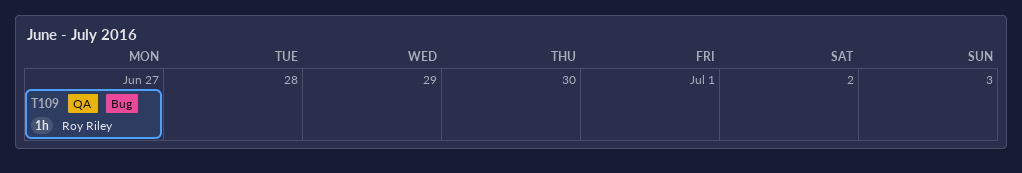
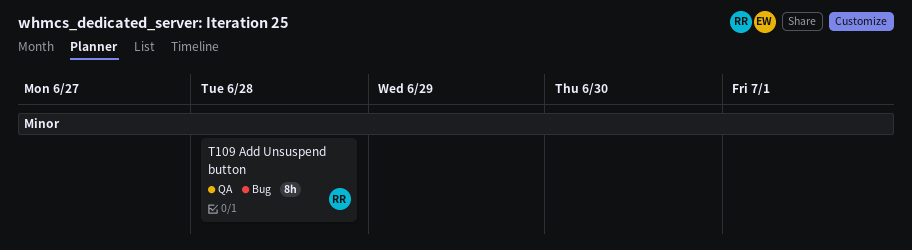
T109, estimate: 1h -> 8h
T109, due: Jun 27 -> Jun 28

